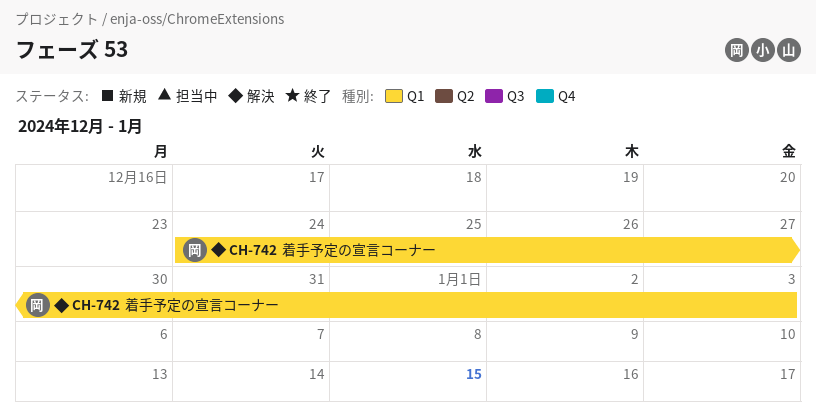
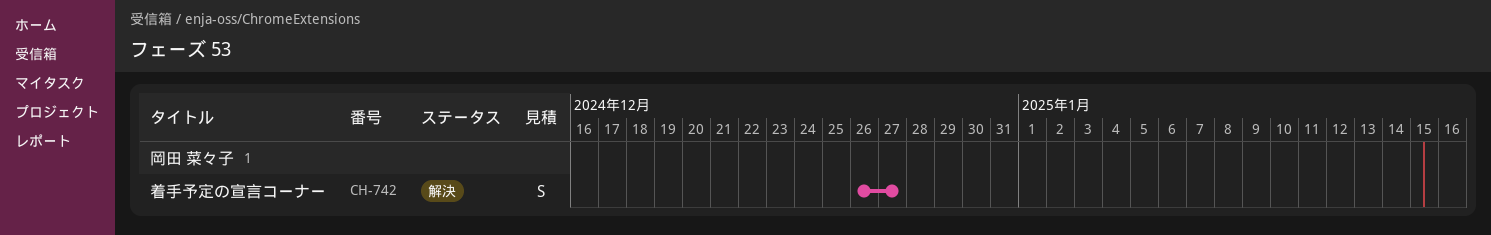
CH-742, start: Dec 24 -> Dec 26
CH-742, due: Jan 3 -> Dec 27

